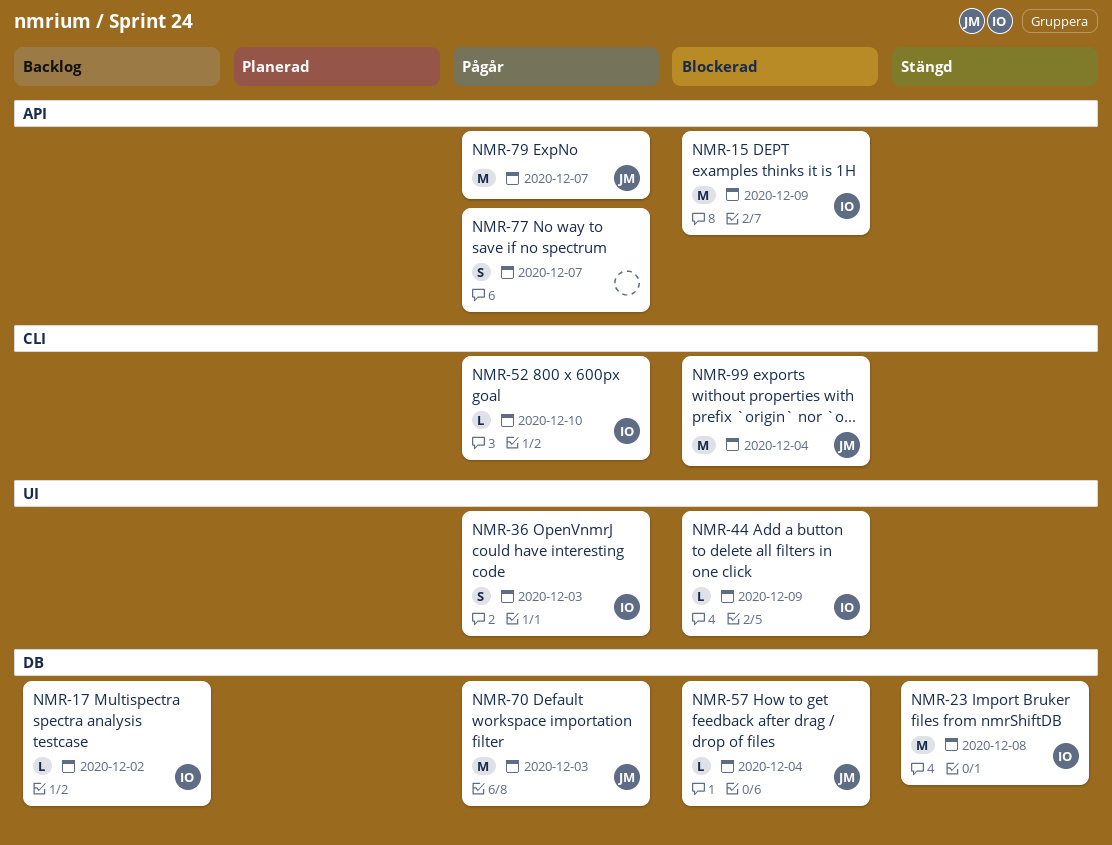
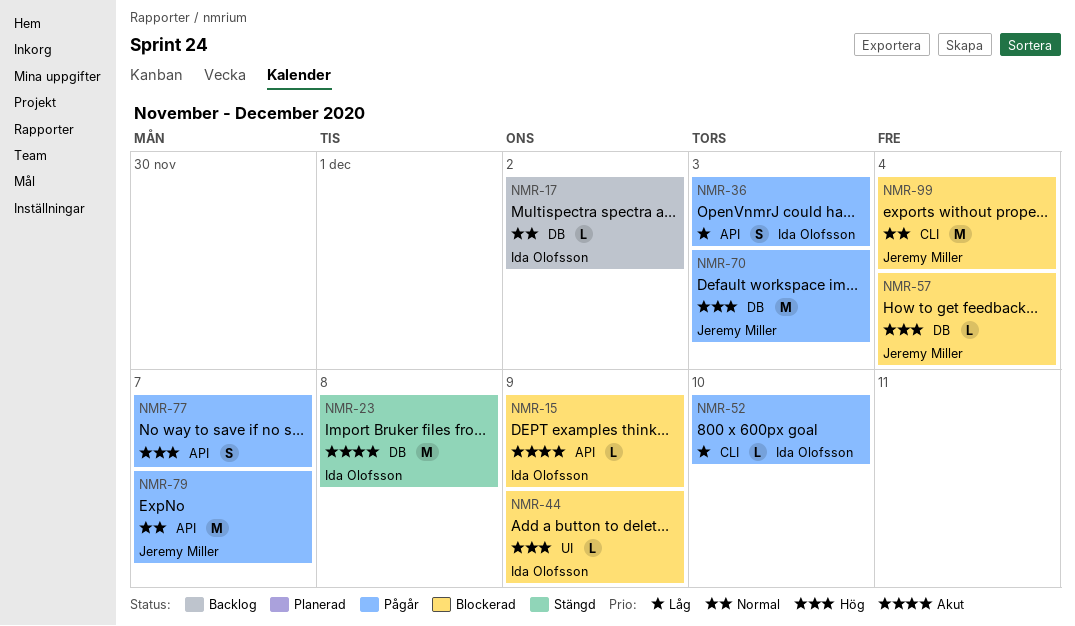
NMR-15, estimate: M -> L
NMR-36, label: UI -> API

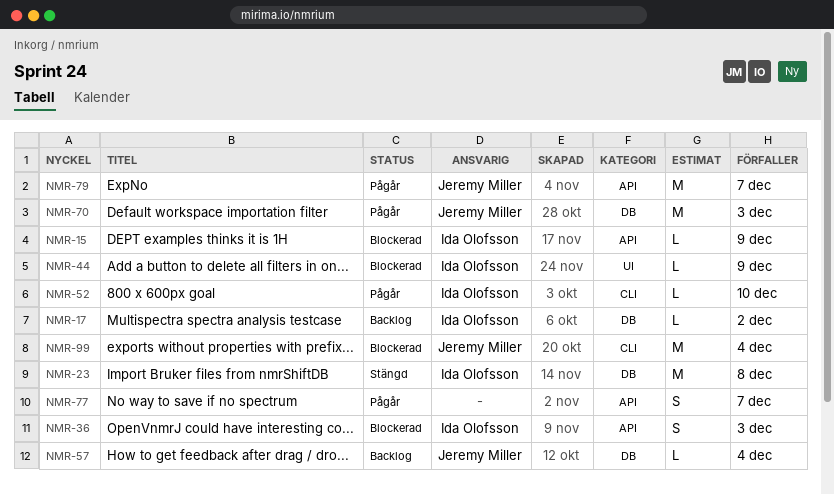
NMR-36, status: Pågår -> Blockerad
NMR-57, status: Blockerad -> Backlog

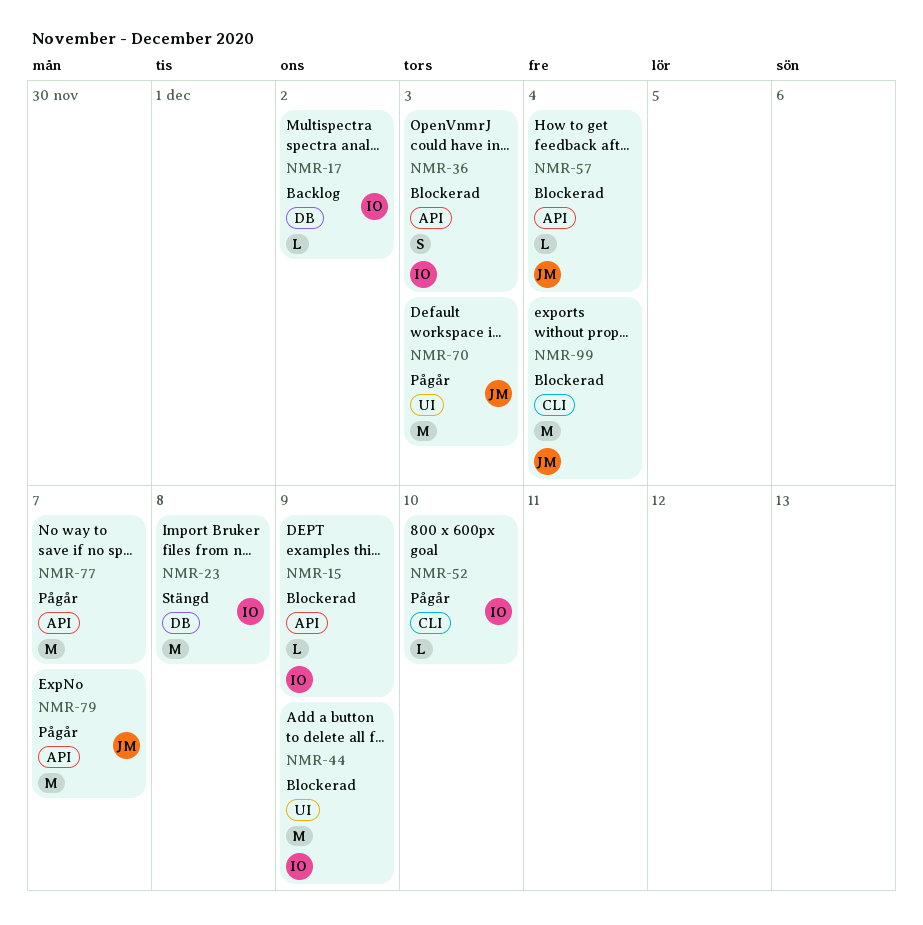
NMR-44, estimate: L -> M
NMR-57, status: Backlog -> Blockerad
NMR-57, label: DB -> API
NMR-70, label: DB -> UI
NMR-77, estimate: S -> M

